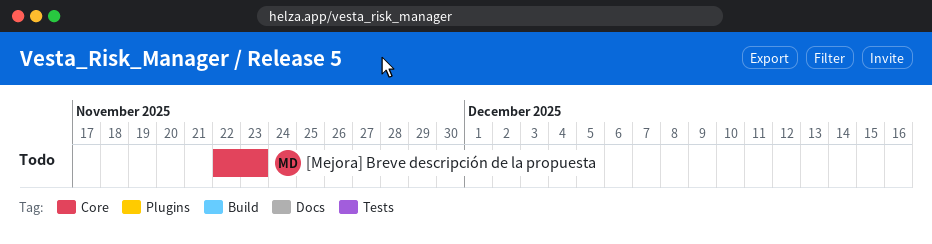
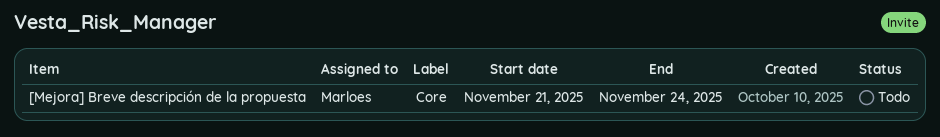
[Mejora] Breve descripción de la propuesta, start: Nov 22 -> Nov 21
[Mejora] Breve descripción de la propuesta, due: Nov 23 -> Nov 24

